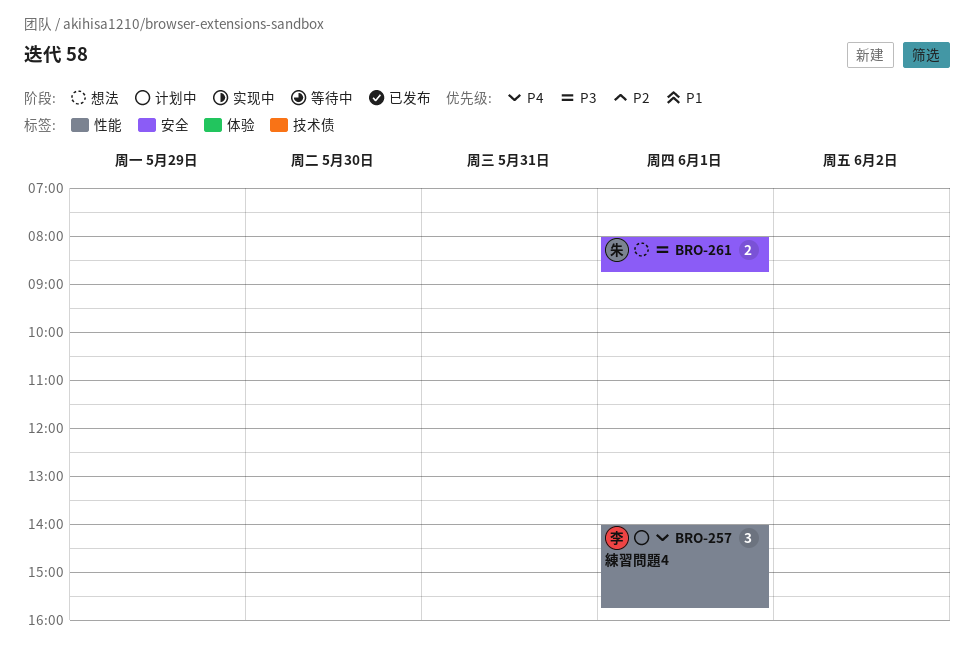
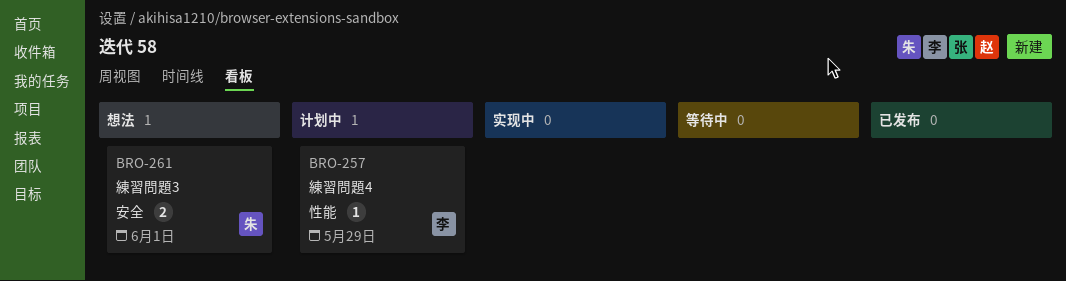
BRO-257, estimate: 3 -> 1
BRO-257, day: Jun 1 -> May 29

